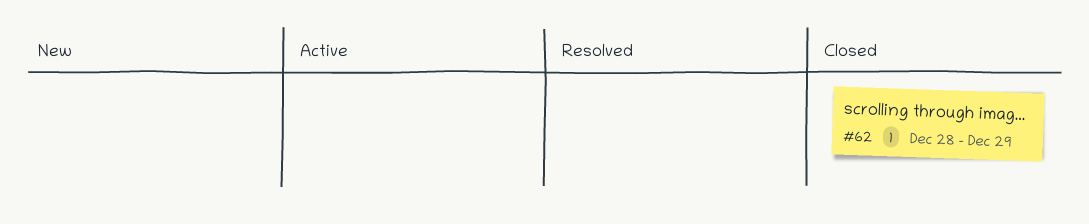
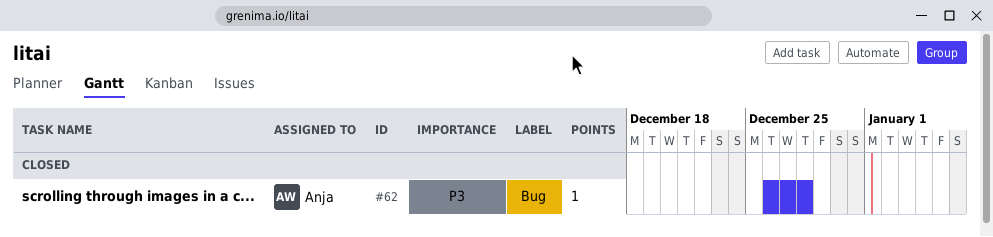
#62, start: Dec 28 -> Dec 26
#62, due: Dec 29 -> Dec 28

